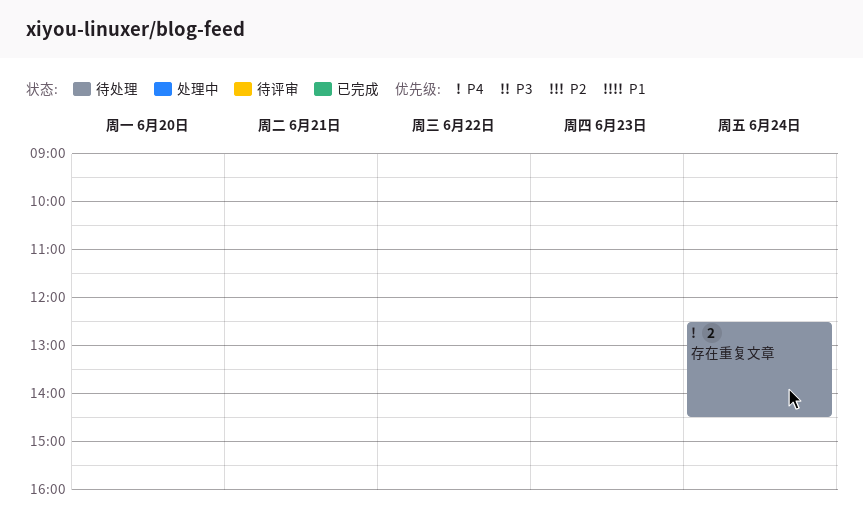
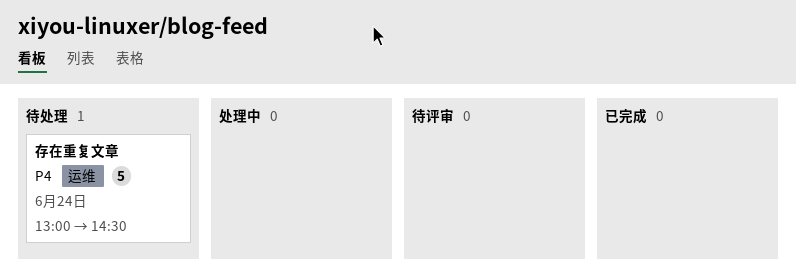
存在重复文章, estimate: 2 -> 5
存在重复文章, begins: 12:30 -> 13:00

